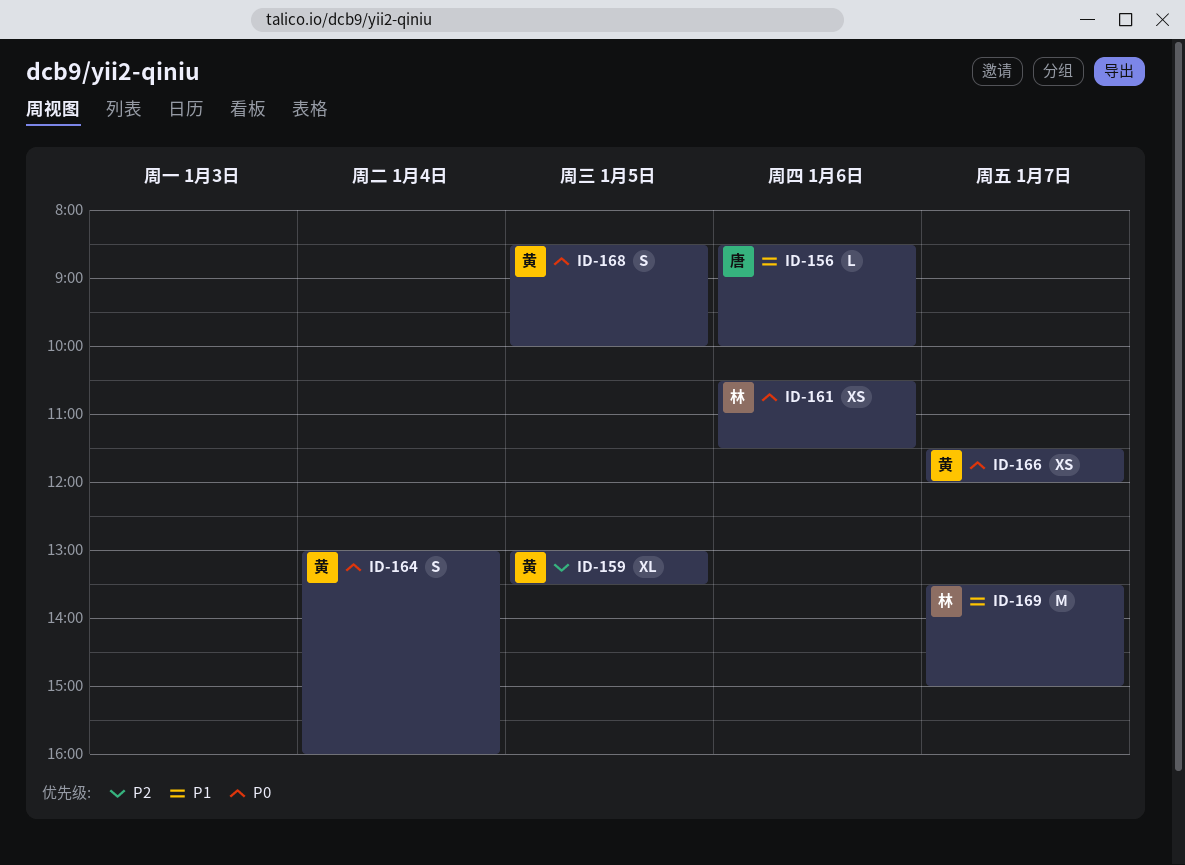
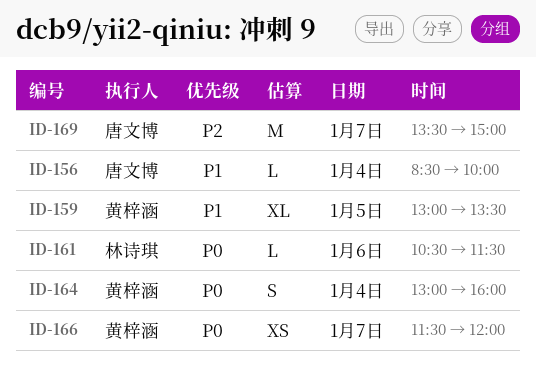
ID-156, day: Jan 6 -> Jan 4
ID-159, priority: P2 -> P1
ID-161, estimate: XS -> L
ID-168: present -> none
ID-169, owner: 林诗琪 -> 唐文博
ID-169, priority: P1 -> P2

